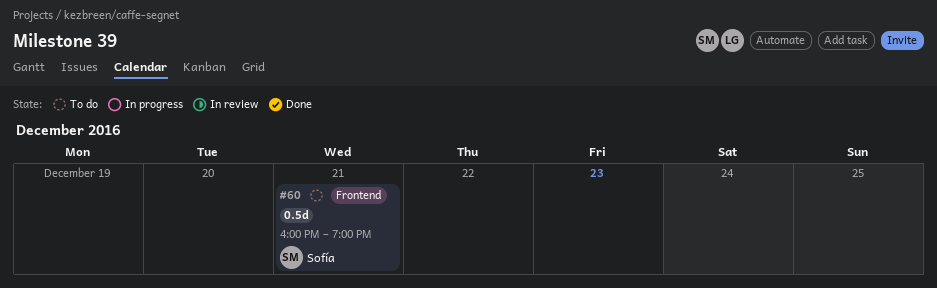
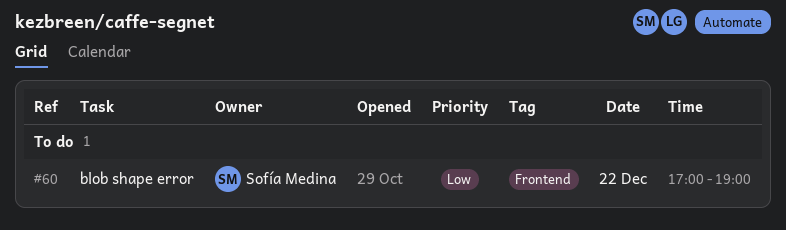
#60, day: Dec 21 -> Dec 22
#60, begins: 16:00 -> 17:00

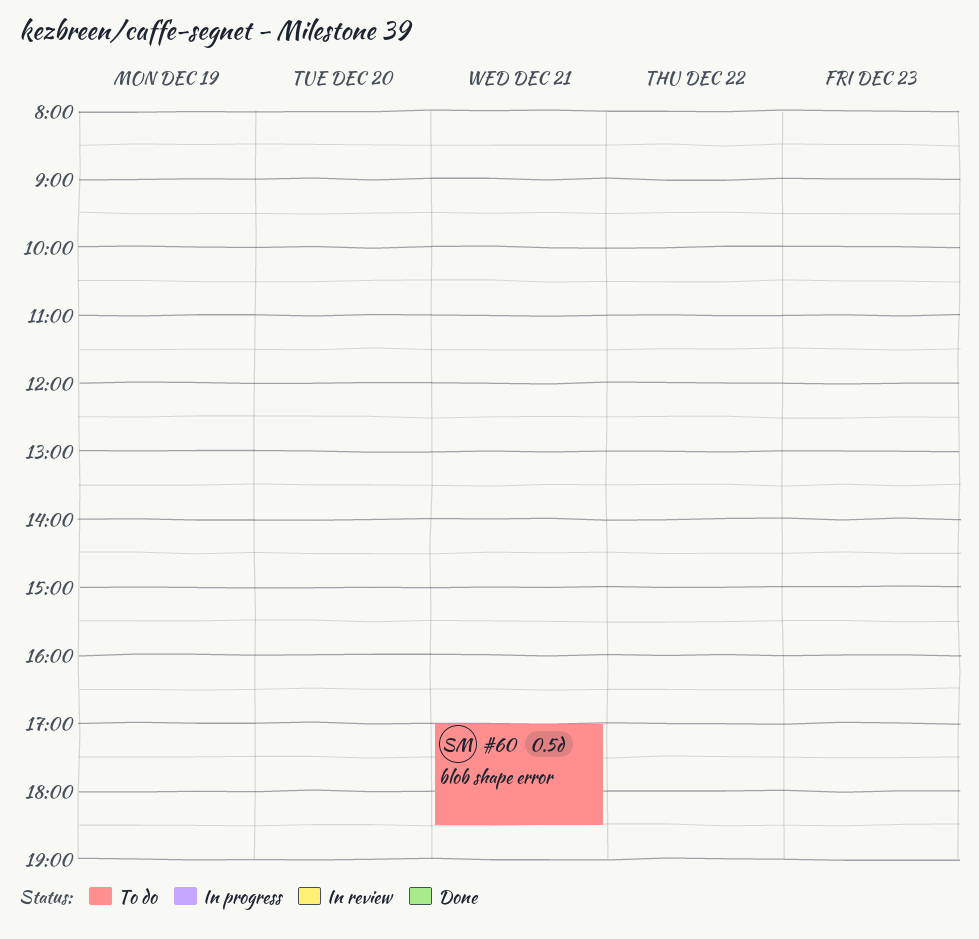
#60, day: Dec 22 -> Dec 21
#60, ends: 19:00 -> 18:30

